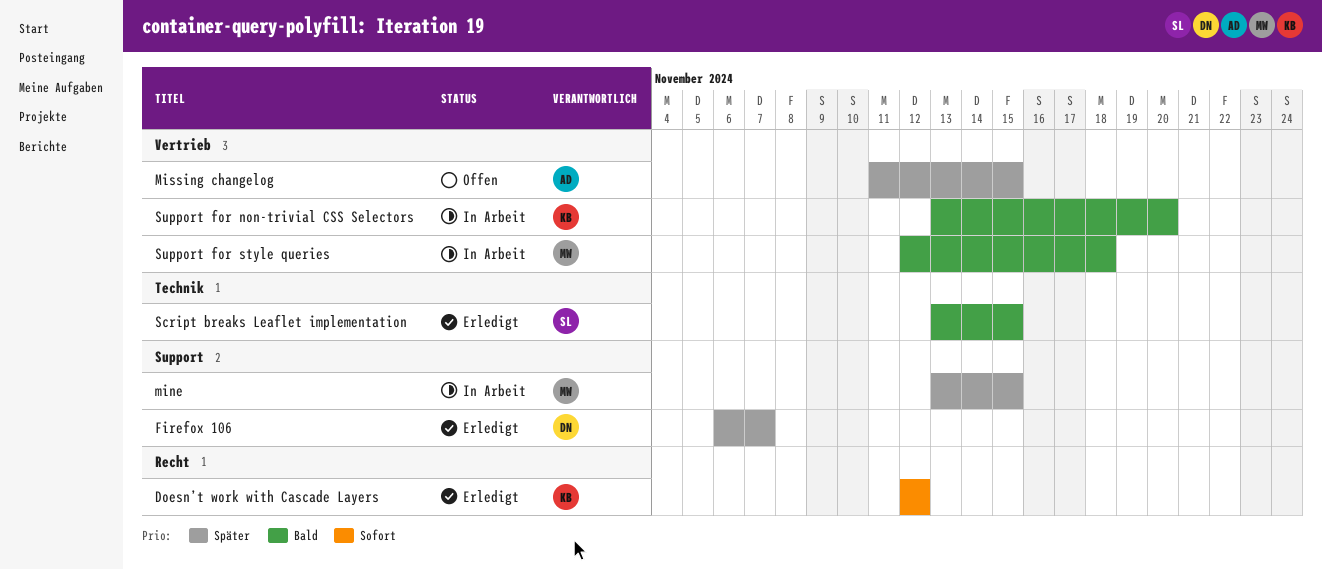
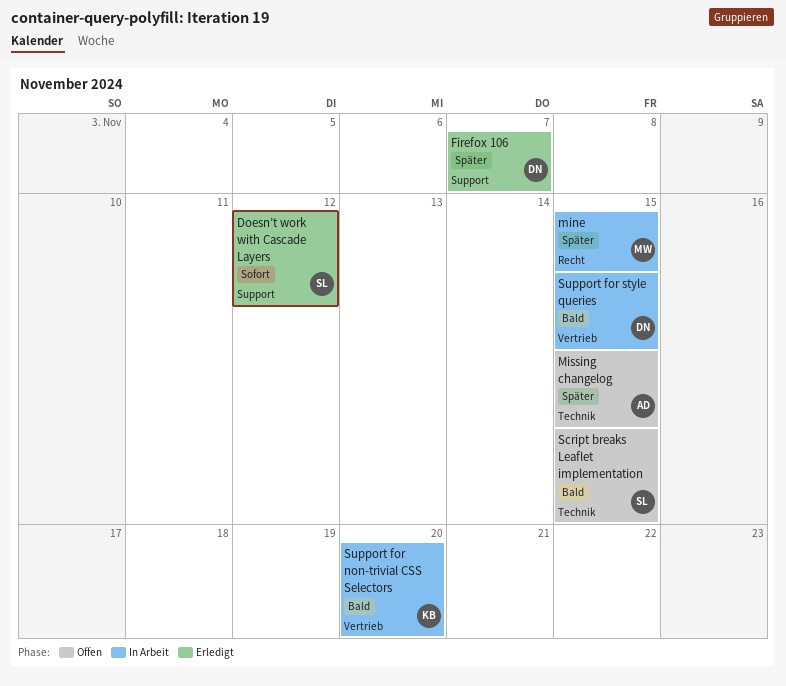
Doesn’t work with Cascade Layers, owner: KB -> SL
Doesn’t work with Cascade Layers, label: Recht -> Support
mine, label: Support -> Recht
Missing changelog, label: Vertrieb -> Technik
Script breaks Leaflet implementation, status: Erledigt -> Offen
Support for style queries, owner: MW -> DN
Support for style queries, due: Nov 18 -> Nov 15

